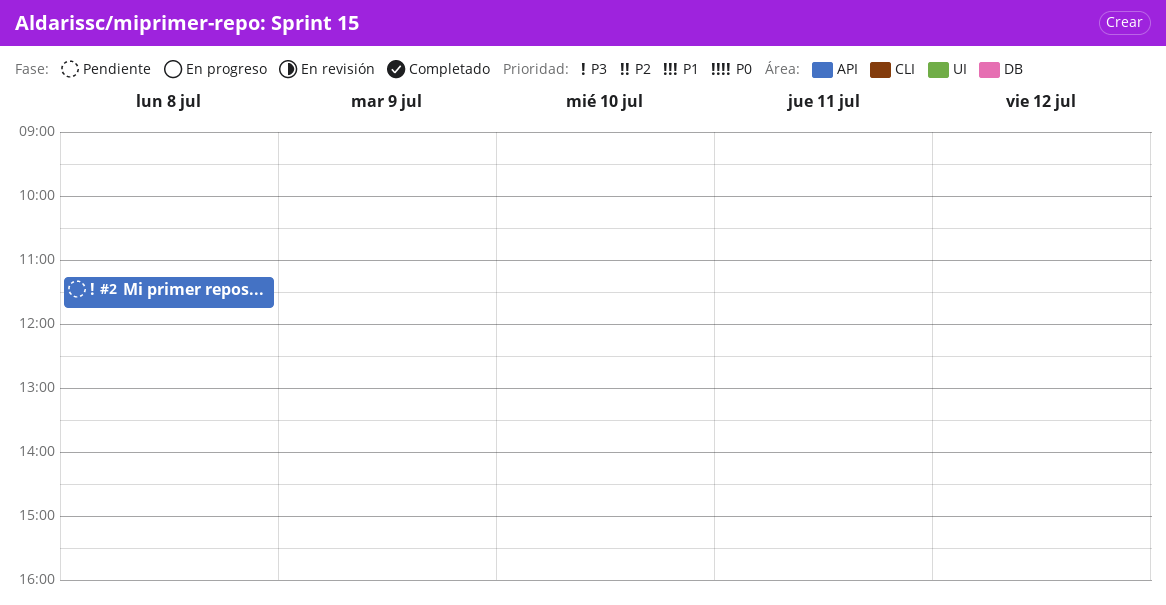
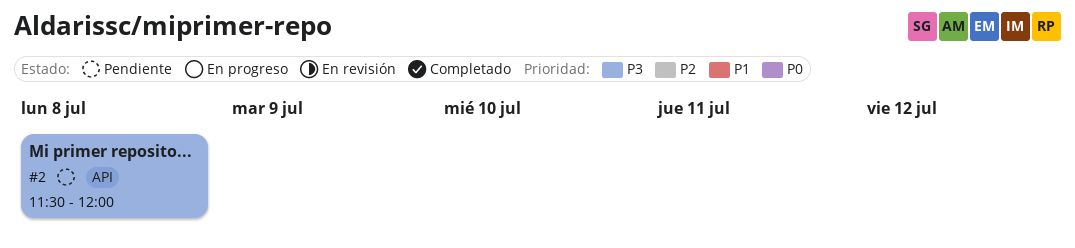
#2, begins: 11:15 -> 11:30
#2, ends: 11:45 -> 12:00

